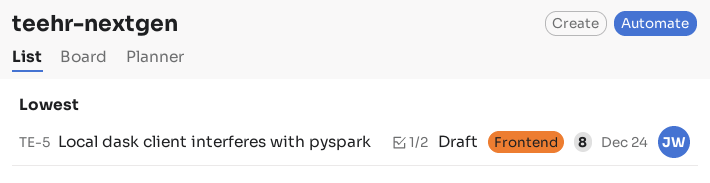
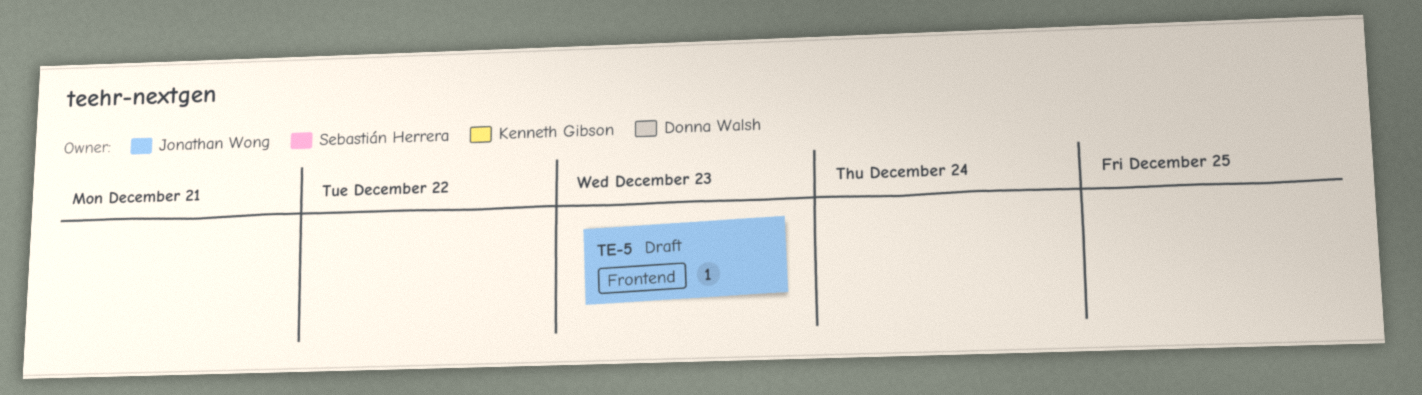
TE-5, estimate: 8 -> 1
TE-5, due: Dec 24 -> Dec 23

